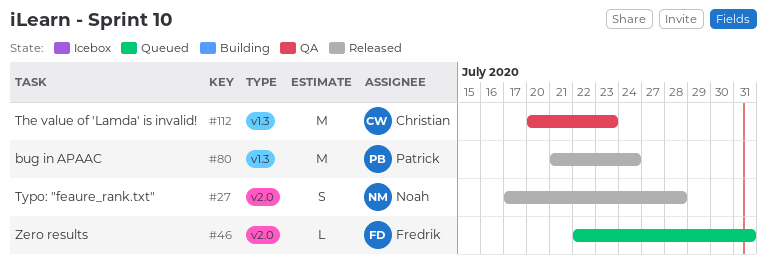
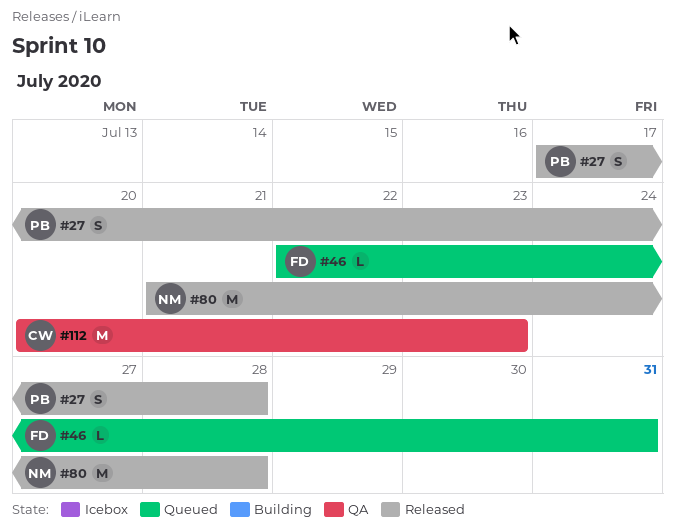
#27, owner: Noah -> Patrick
#80, owner: Patrick -> Noah
#80, due: Jul 24 -> Jul 28

